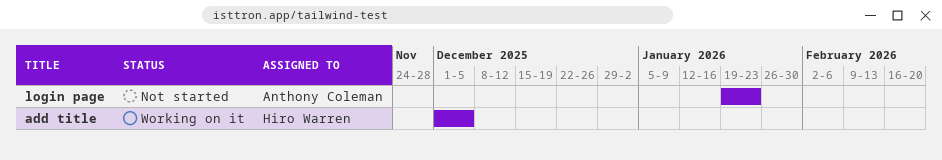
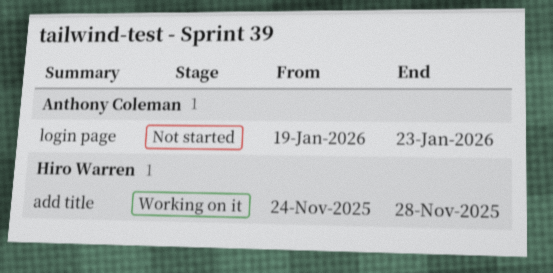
add title, start: Dec 1 -> Nov 24
add title, due: Dec 5 -> Nov 28

